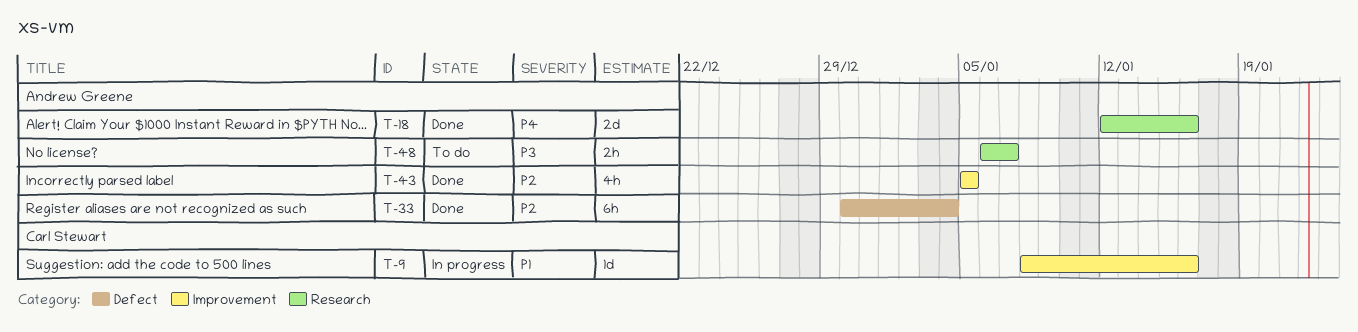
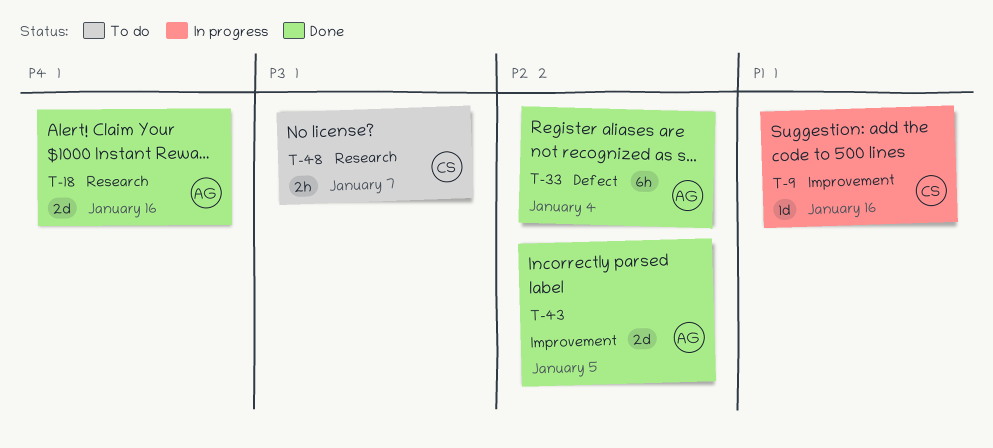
T-43, estimate: 4h -> 2d
T-48, owner: Andrew Greene -> Carl Stewart

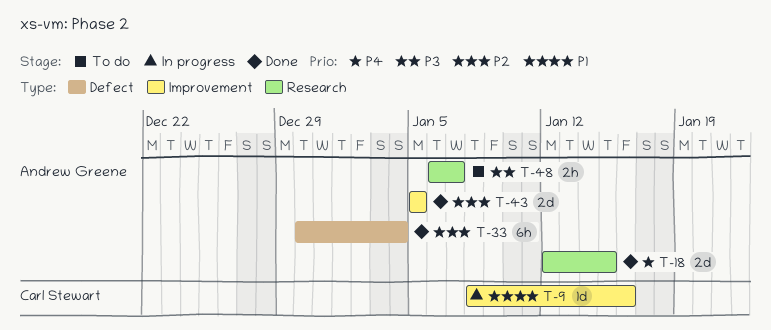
T-18, due: Jan 16 -> Jan 15
T-48, owner: Carl Stewart -> Andrew Greene

